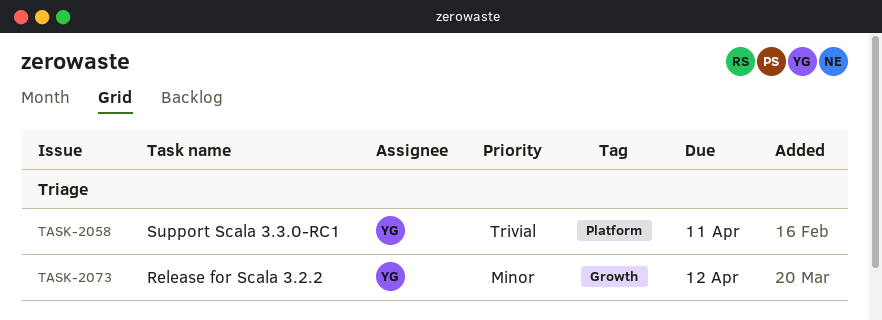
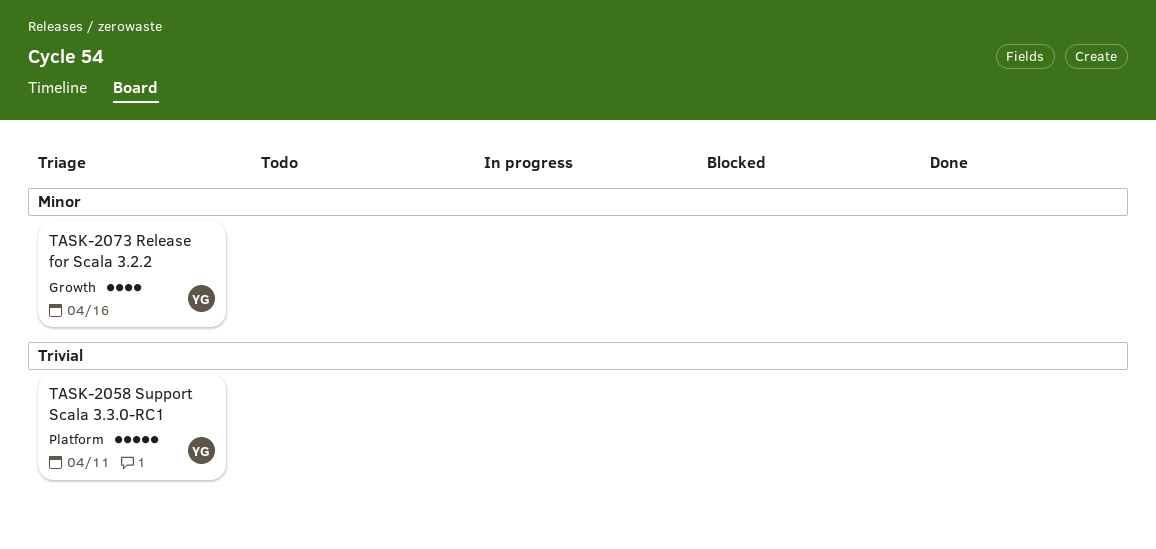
TASK-2073, due: Apr 12 -> Apr 16

